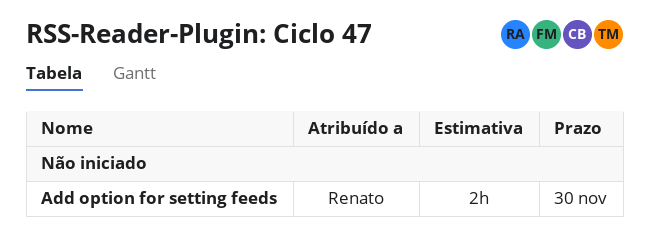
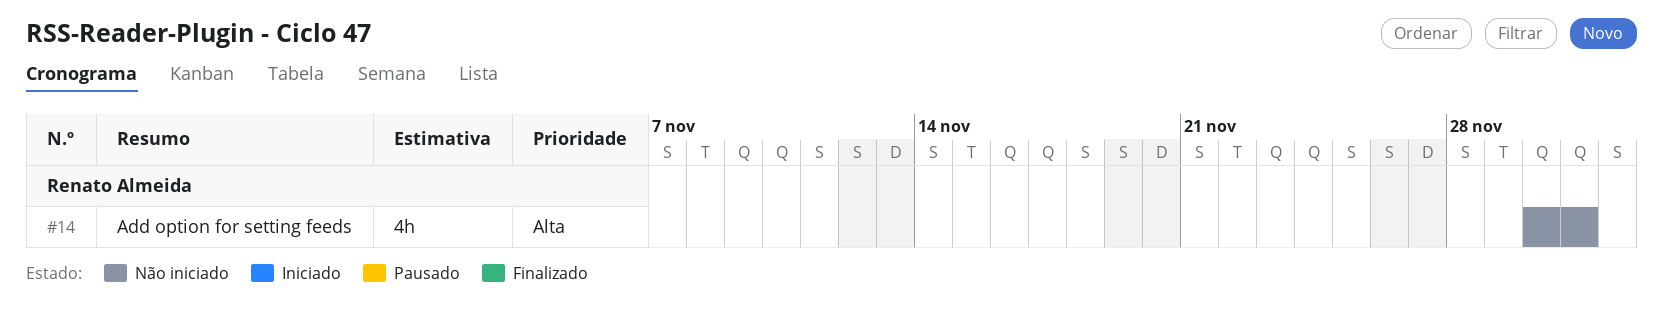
Add option for setting feeds, estimate: 2h -> 4h
Add option for setting feeds, due: Nov 30 -> Dec 1

